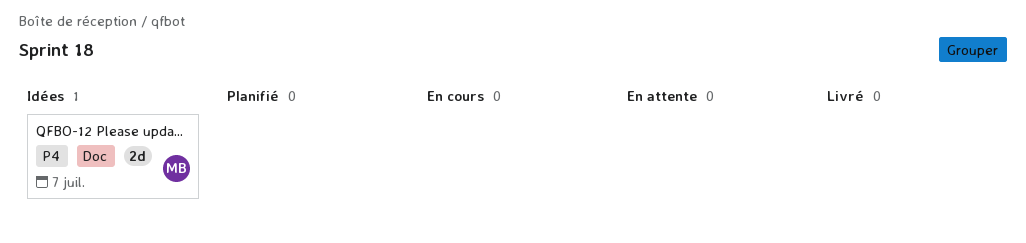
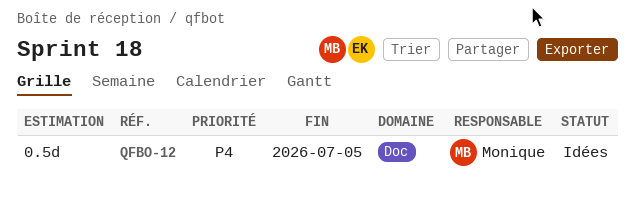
QFBO-12, estimate: 2d -> 0.5d
QFBO-12, due: Jul 7 -> Jul 5

